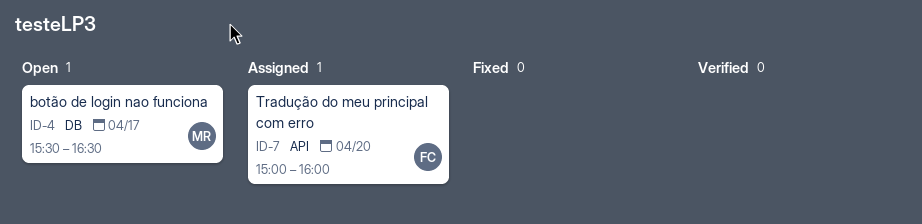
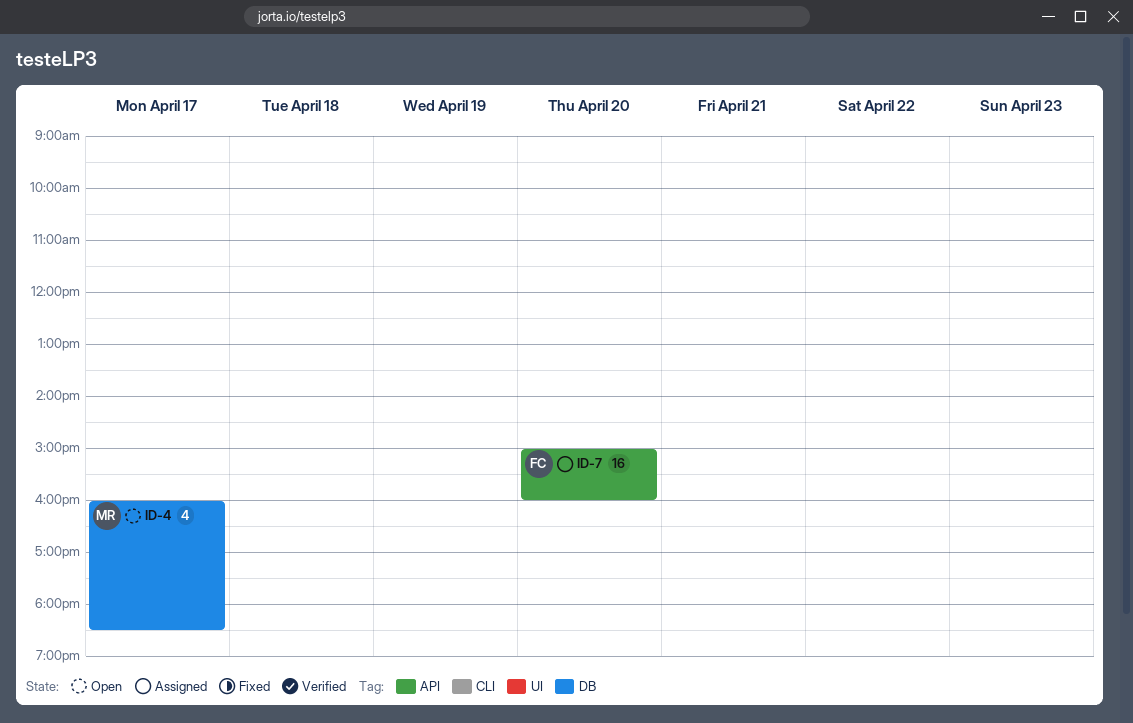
ID-4, begins: 15:30 -> 16:00
ID-4, ends: 16:30 -> 18:30

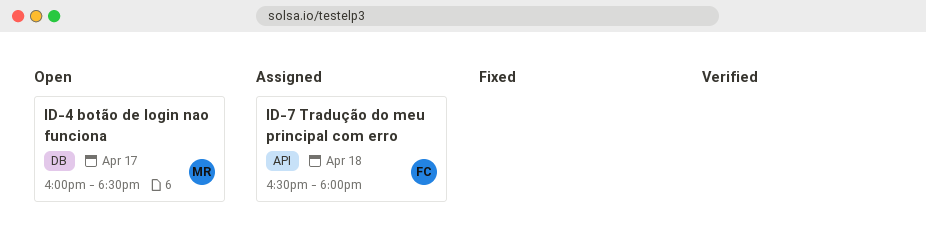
ID-7, day: Apr 20 -> Apr 18
ID-7, begins: 15:00 -> 16:30
ID-7, ends: 16:00 -> 18:00

